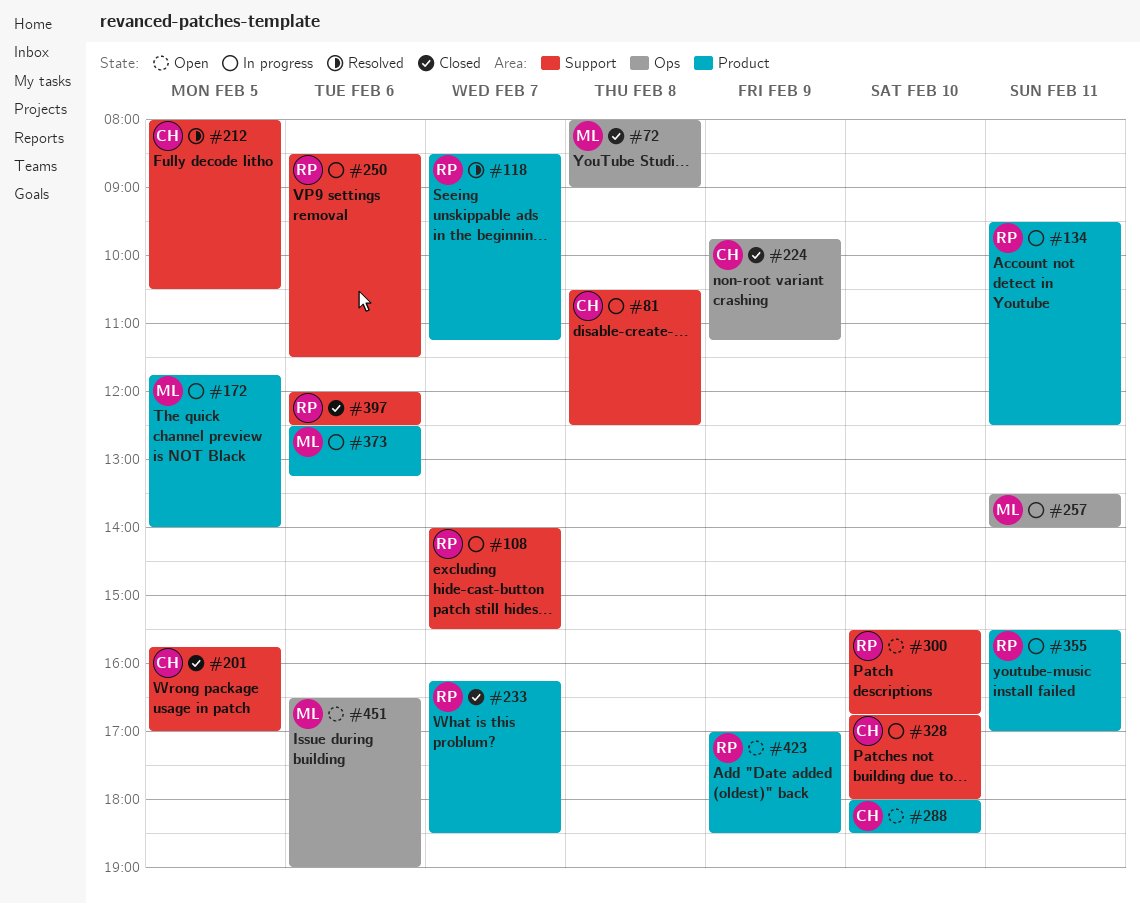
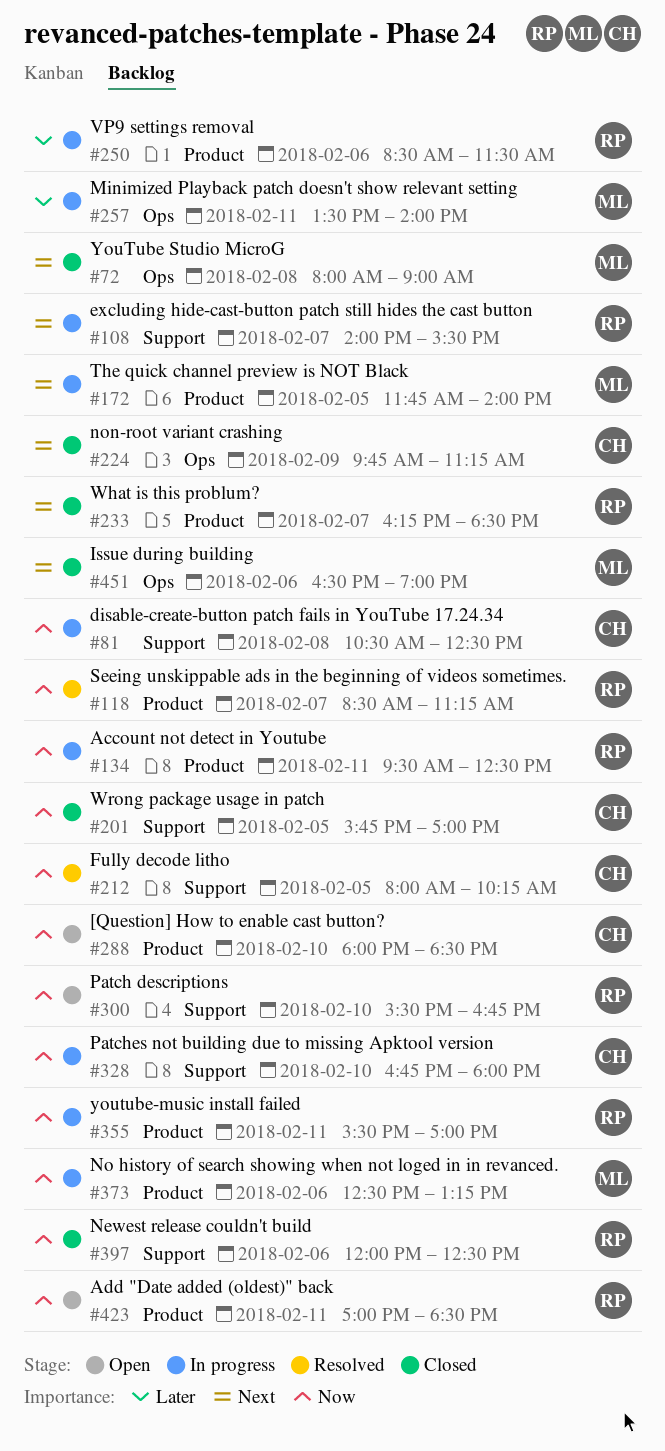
#212, ends: 10:30 -> 10:15
#250, label: Support -> Product
#423, day: Feb 9 -> Feb 11
#451, status: Open -> Closed

